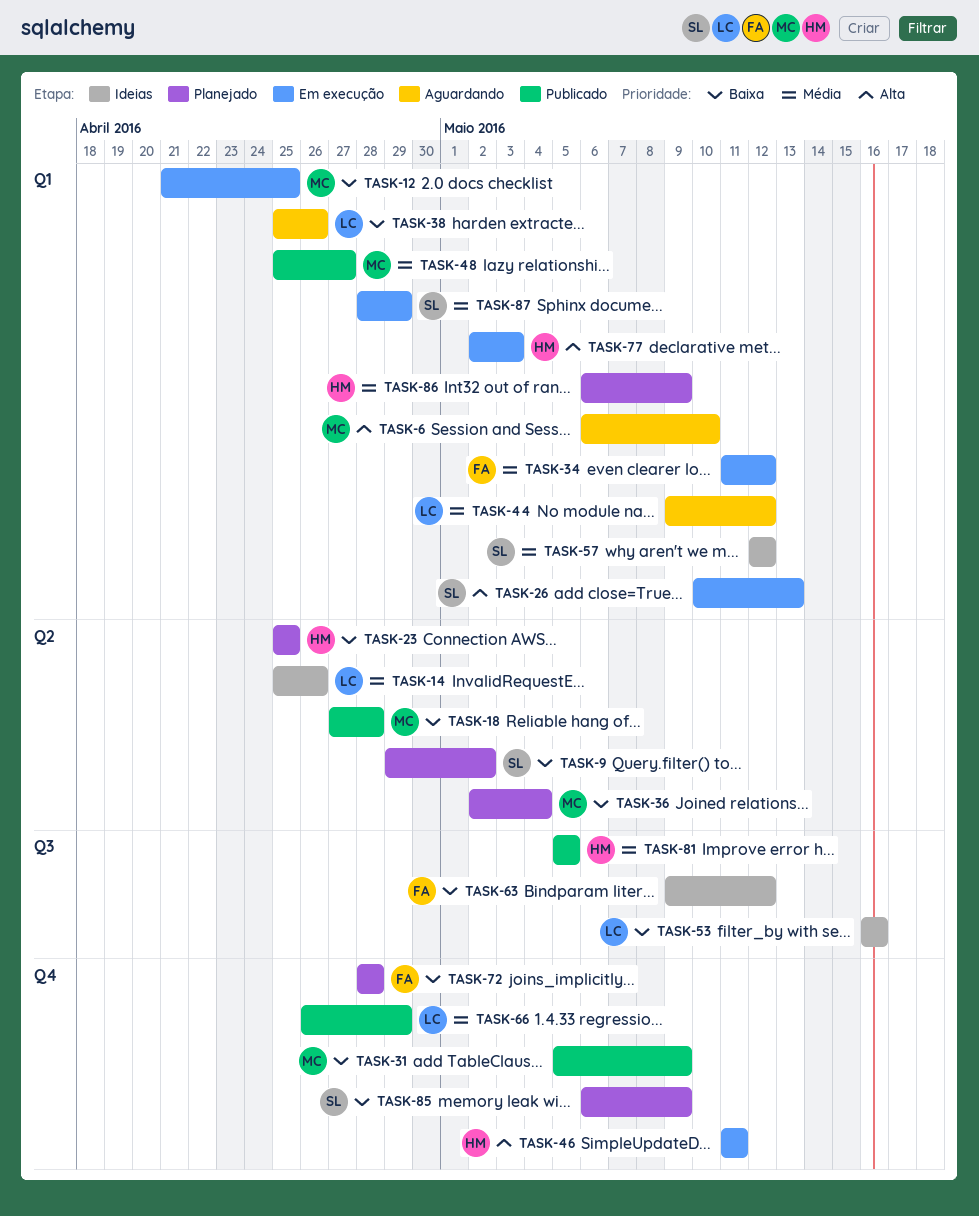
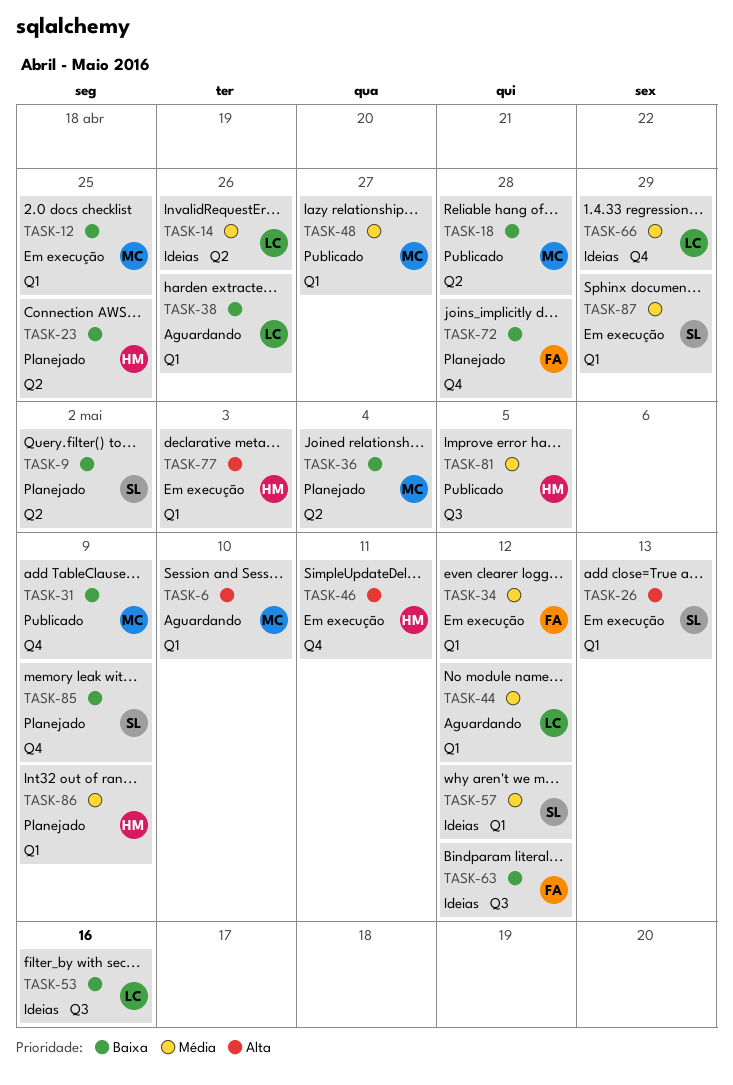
TASK-66, status: Publicado -> Ideias

